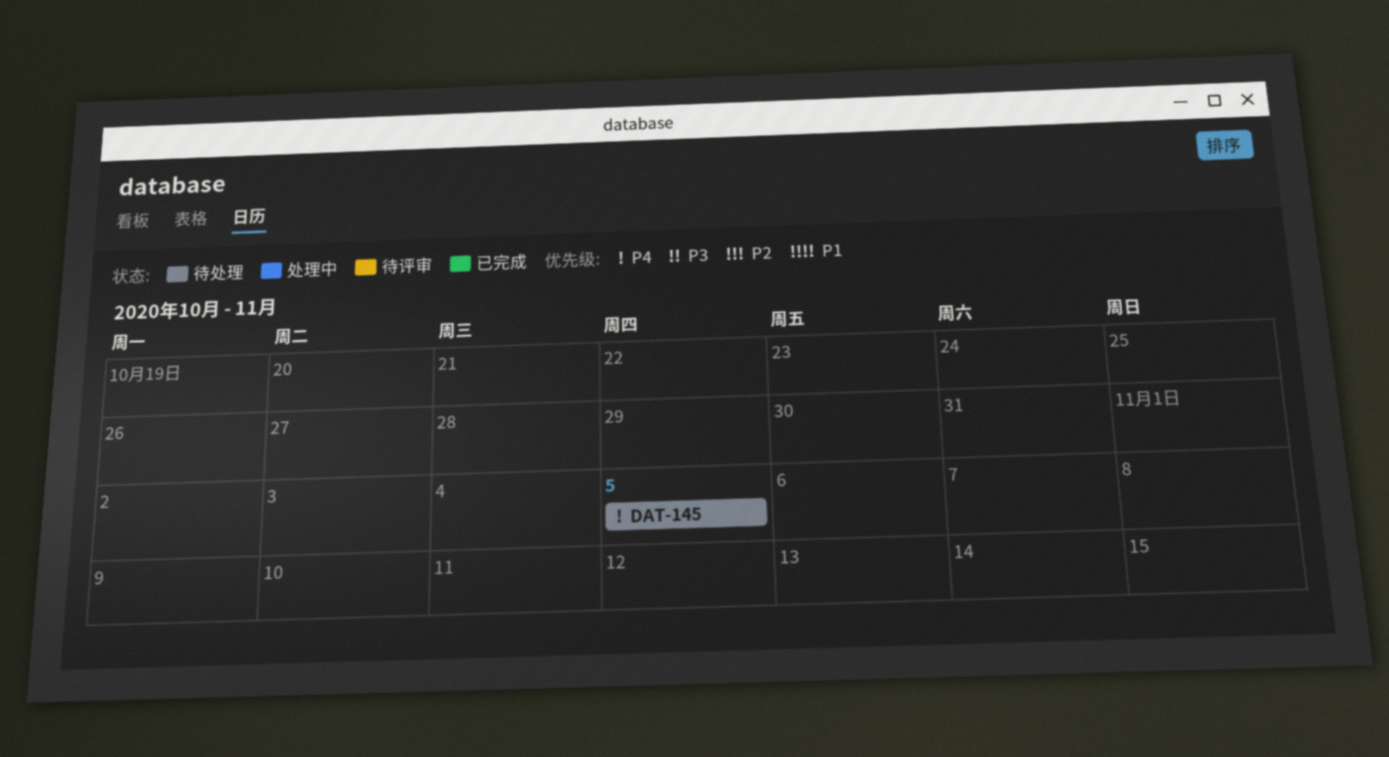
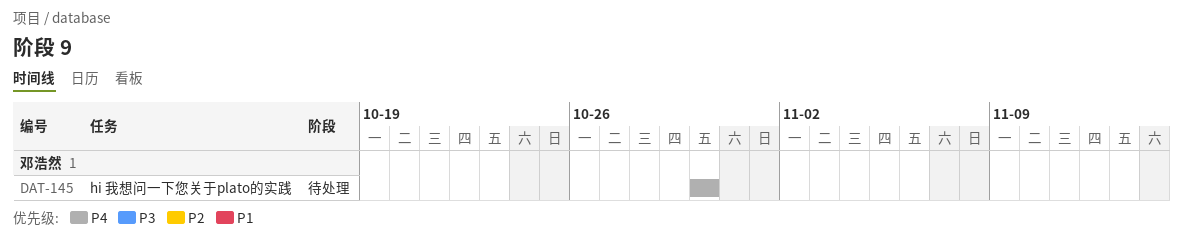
DAT-145, start: Nov 5 -> Oct 30
DAT-145, due: Nov 5 -> Oct 30

